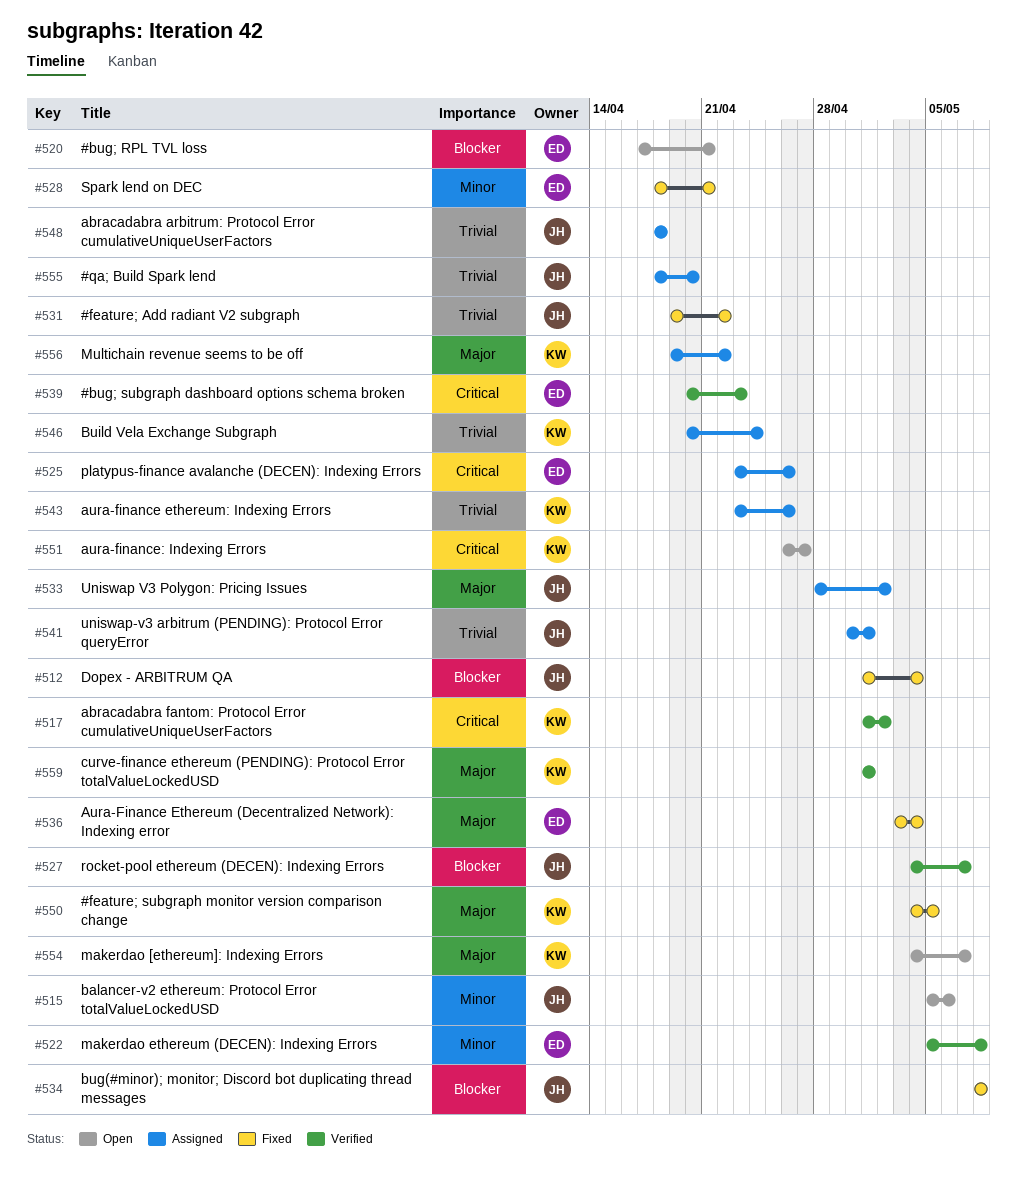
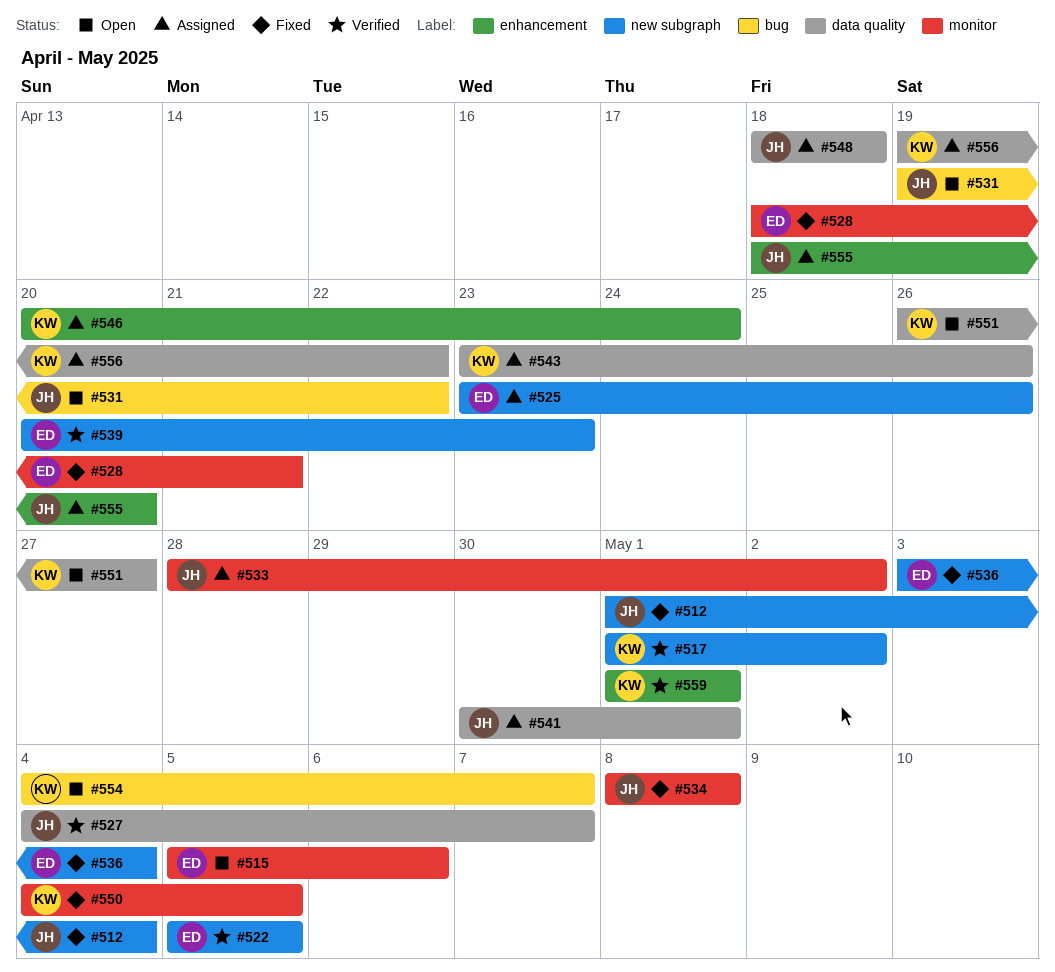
#515, owner: JH -> ED
#520: present -> none
#522, due: May 8 -> May 5
#531, status: Fixed -> Open

